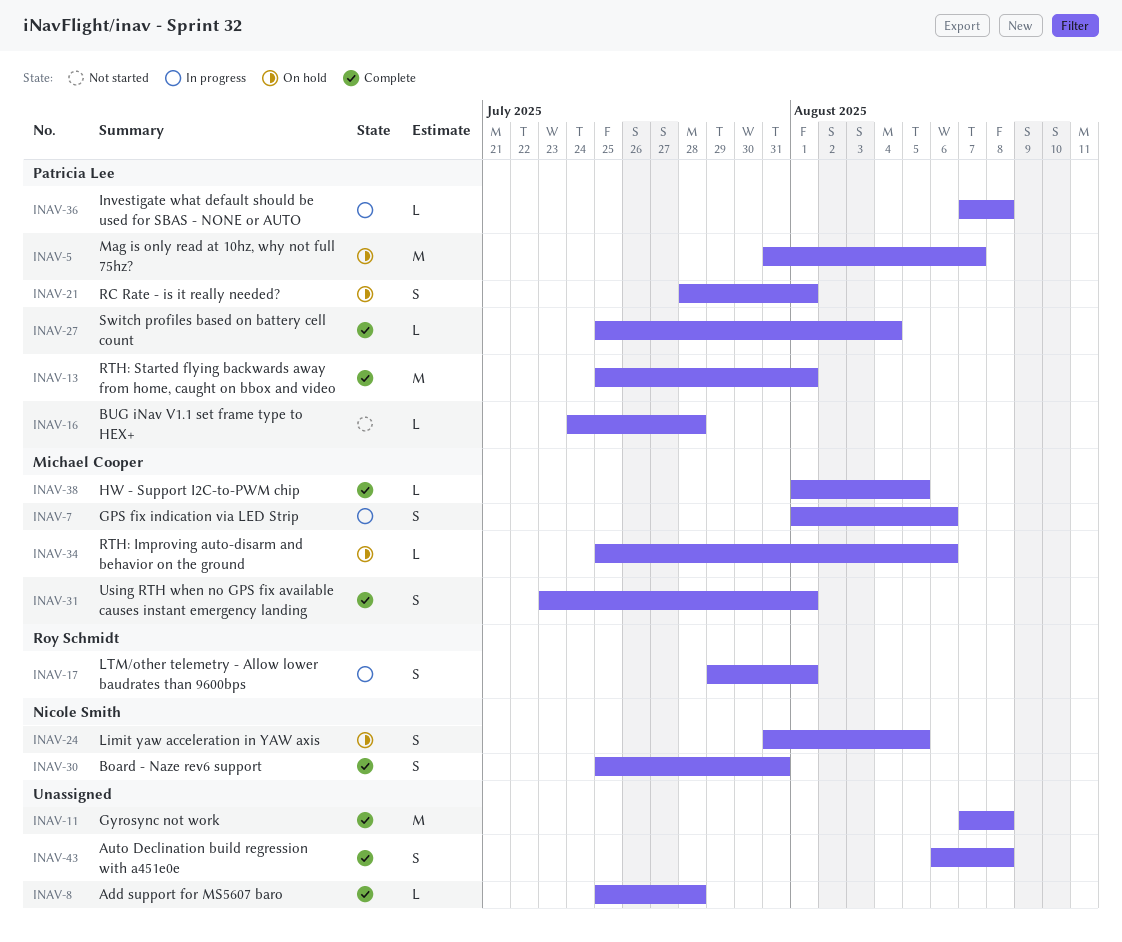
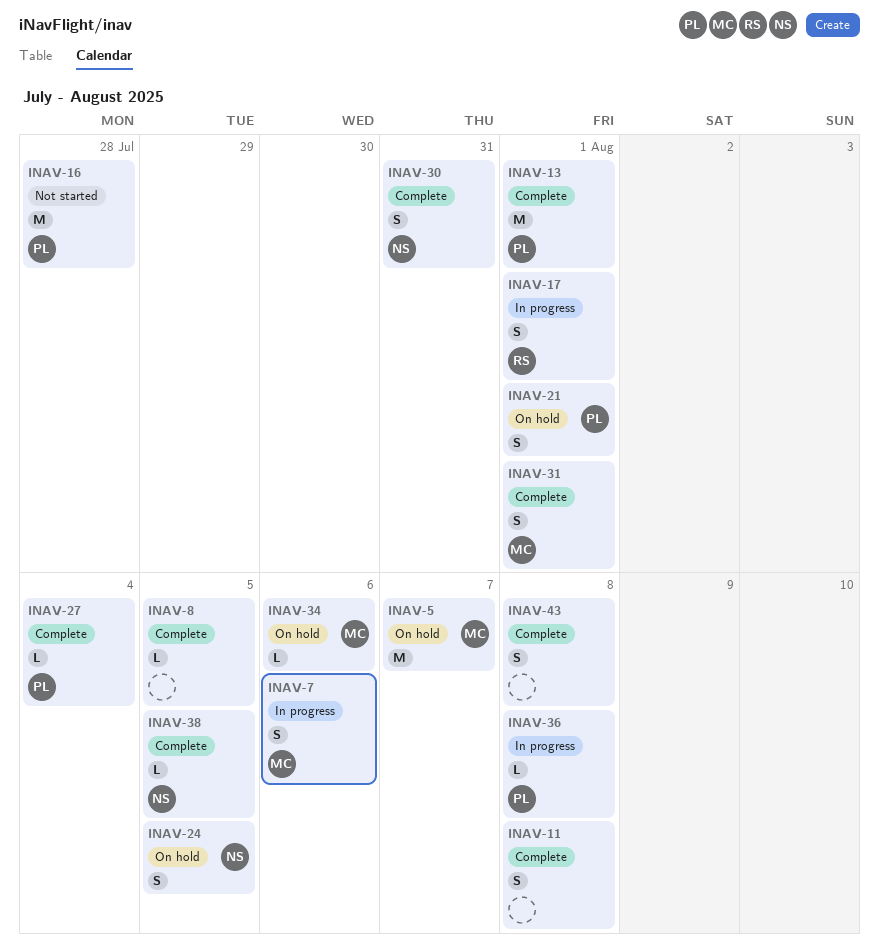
INAV-5, owner: Patricia Lee -> Michael Cooper
INAV-8, due: Jul 28 -> Aug 5
INAV-11, estimate: M -> S
INAV-16, estimate: L -> M
INAV-38, owner: Michael Cooper -> Nicole Smith

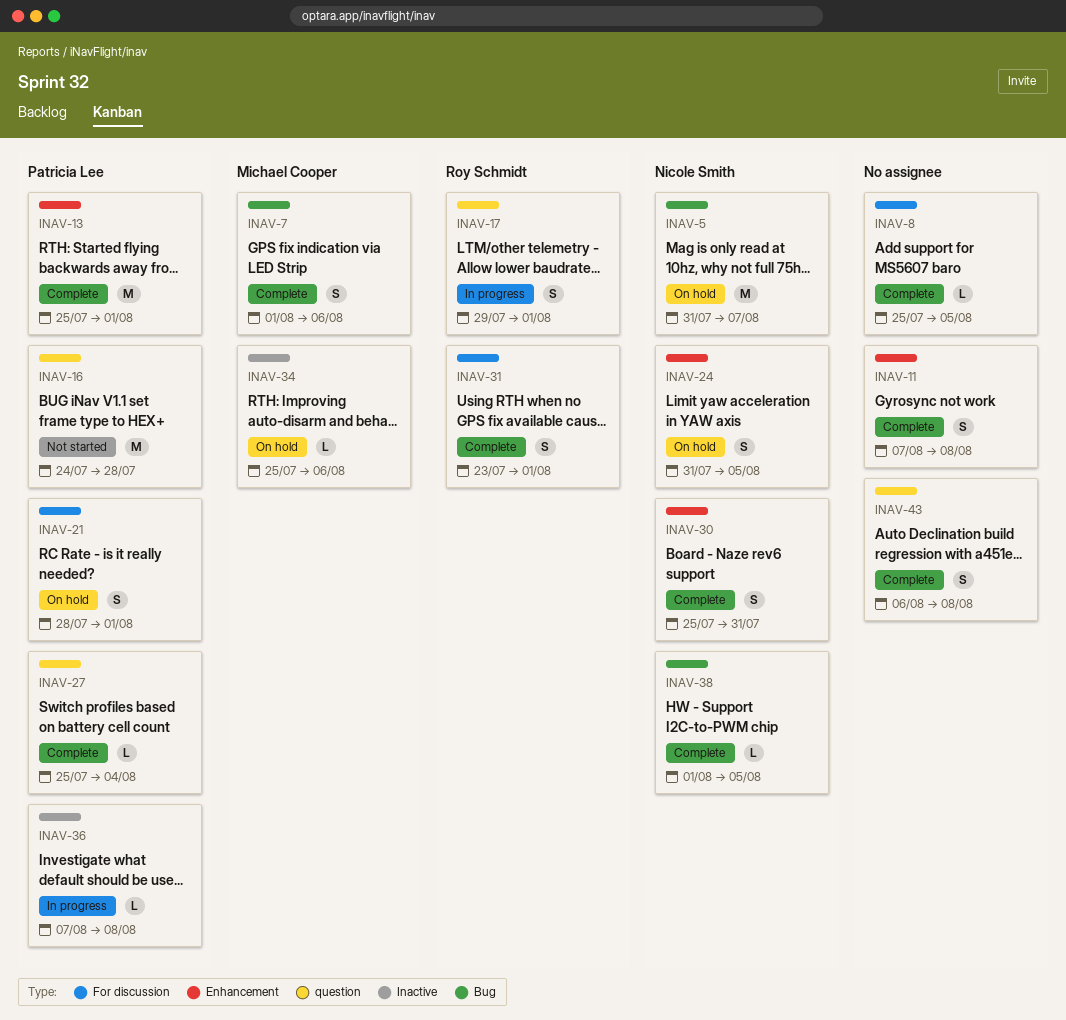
INAV-5, owner: Michael Cooper -> Nicole Smith
INAV-7, status: In progress -> Complete
INAV-31, owner: Michael Cooper -> Roy Schmidt

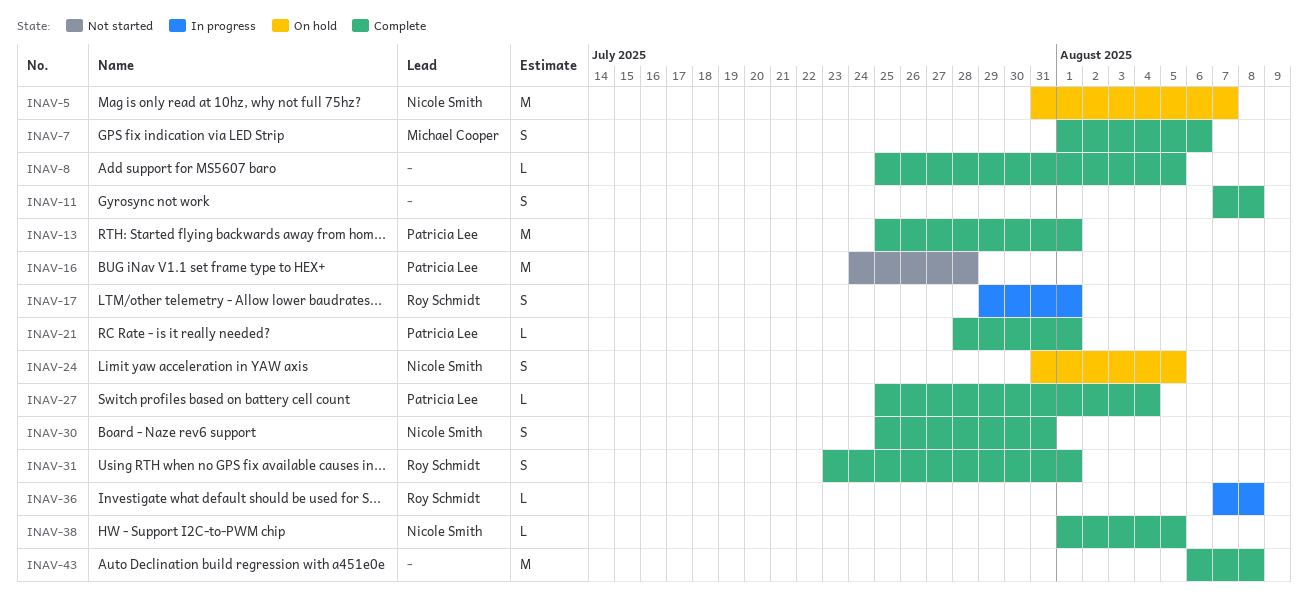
INAV-21, status: On hold -> Complete
INAV-21, estimate: S -> L
INAV-34: present -> none
INAV-36, owner: Patricia Lee -> Roy Schmidt
INAV-43, estimate: S -> M

